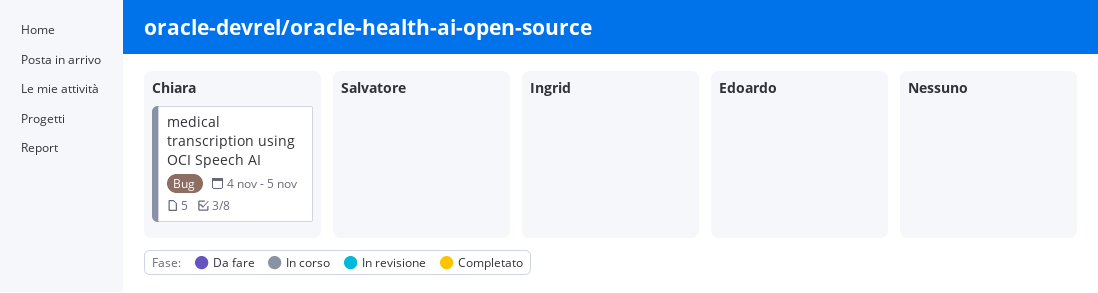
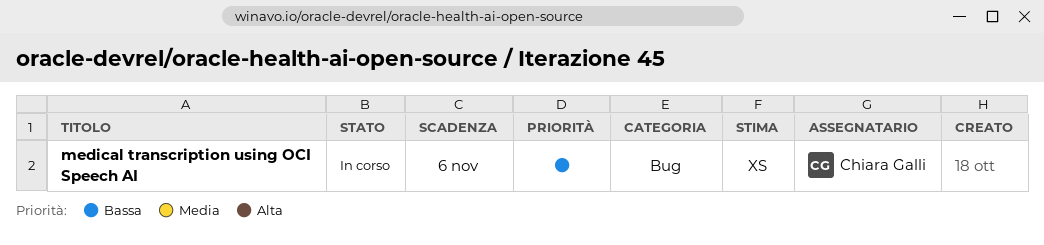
medical transcription using OCI Speech AI, due: Nov 5 -> Nov 6

